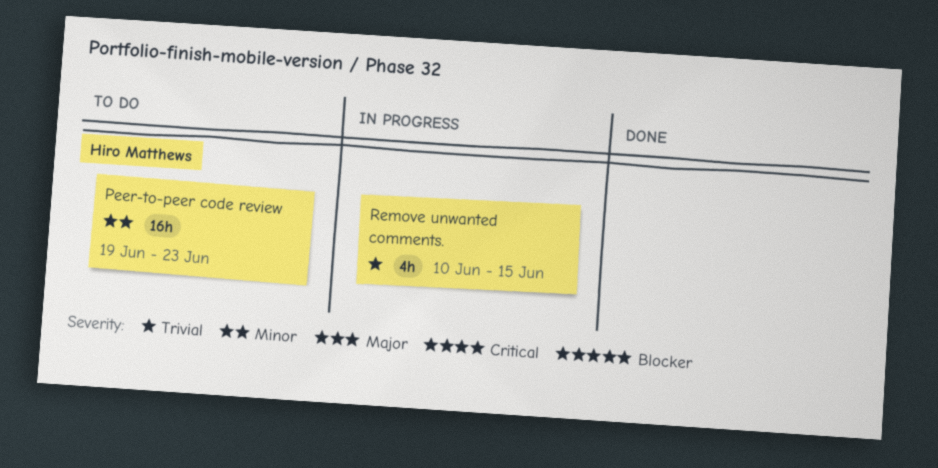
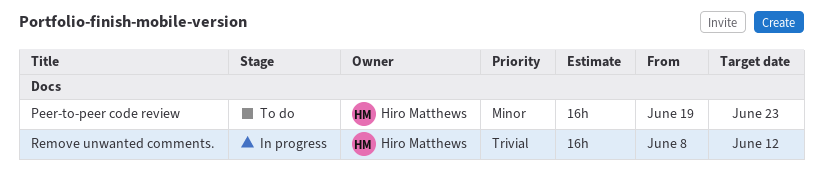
Remove unwanted comments., estimate: 4h -> 16h
Remove unwanted comments., start: Jun 10 -> Jun 8
Remove unwanted comments., due: Jun 15 -> Jun 12

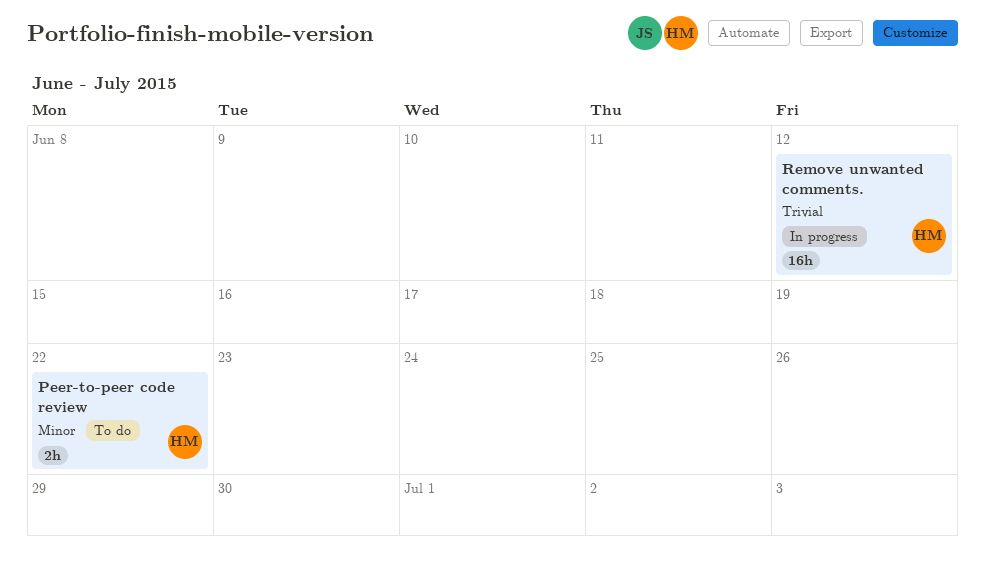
Peer-to-peer code review, estimate: 16h -> 2h
Peer-to-peer code review, due: Jun 23 -> Jun 22

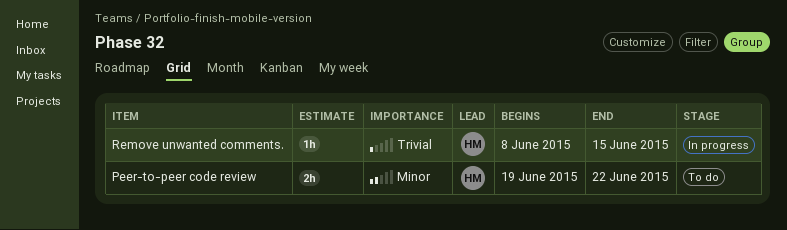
Remove unwanted comments., estimate: 16h -> 1h
Remove unwanted comments., due: Jun 12 -> Jun 15

